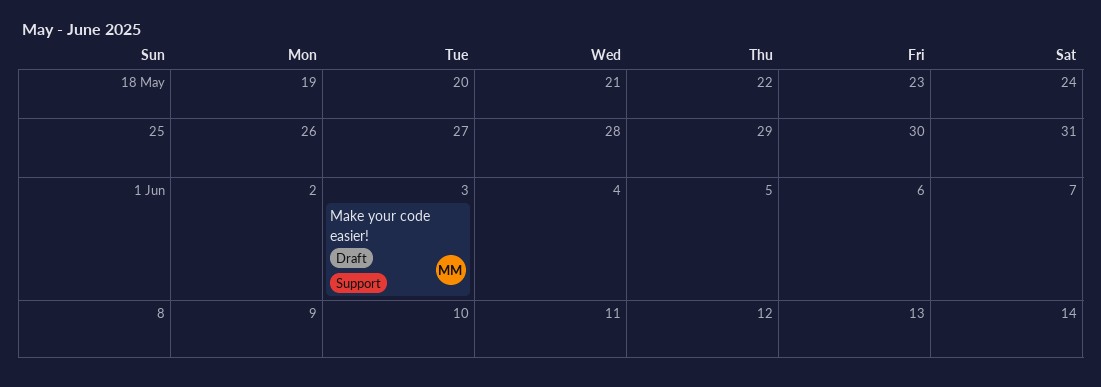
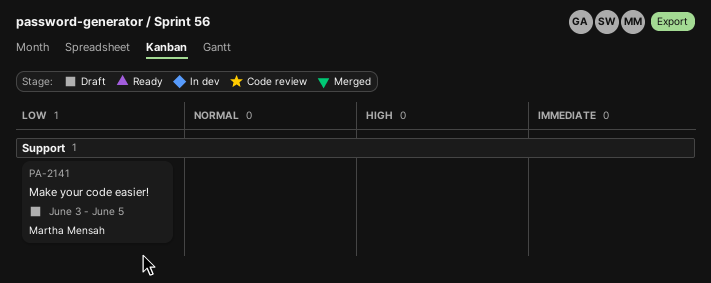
Make your code easier!, due: Jun 3 -> Jun 5

